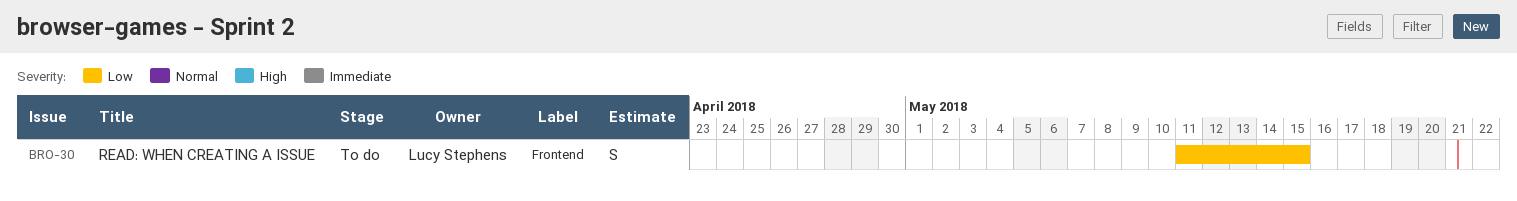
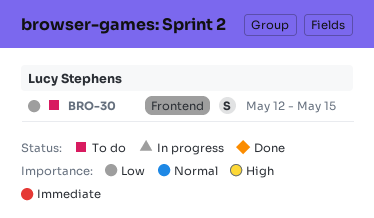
BRO-30, start: May 11 -> May 12

